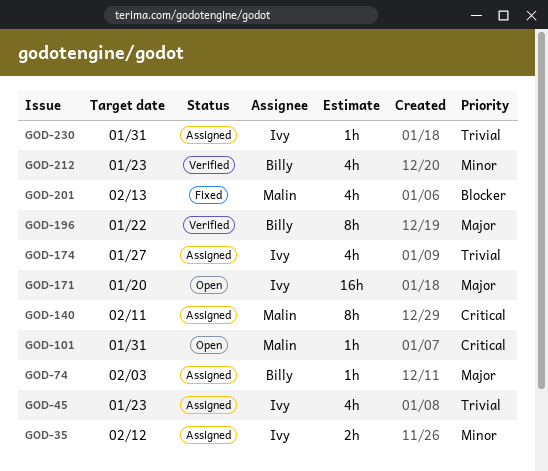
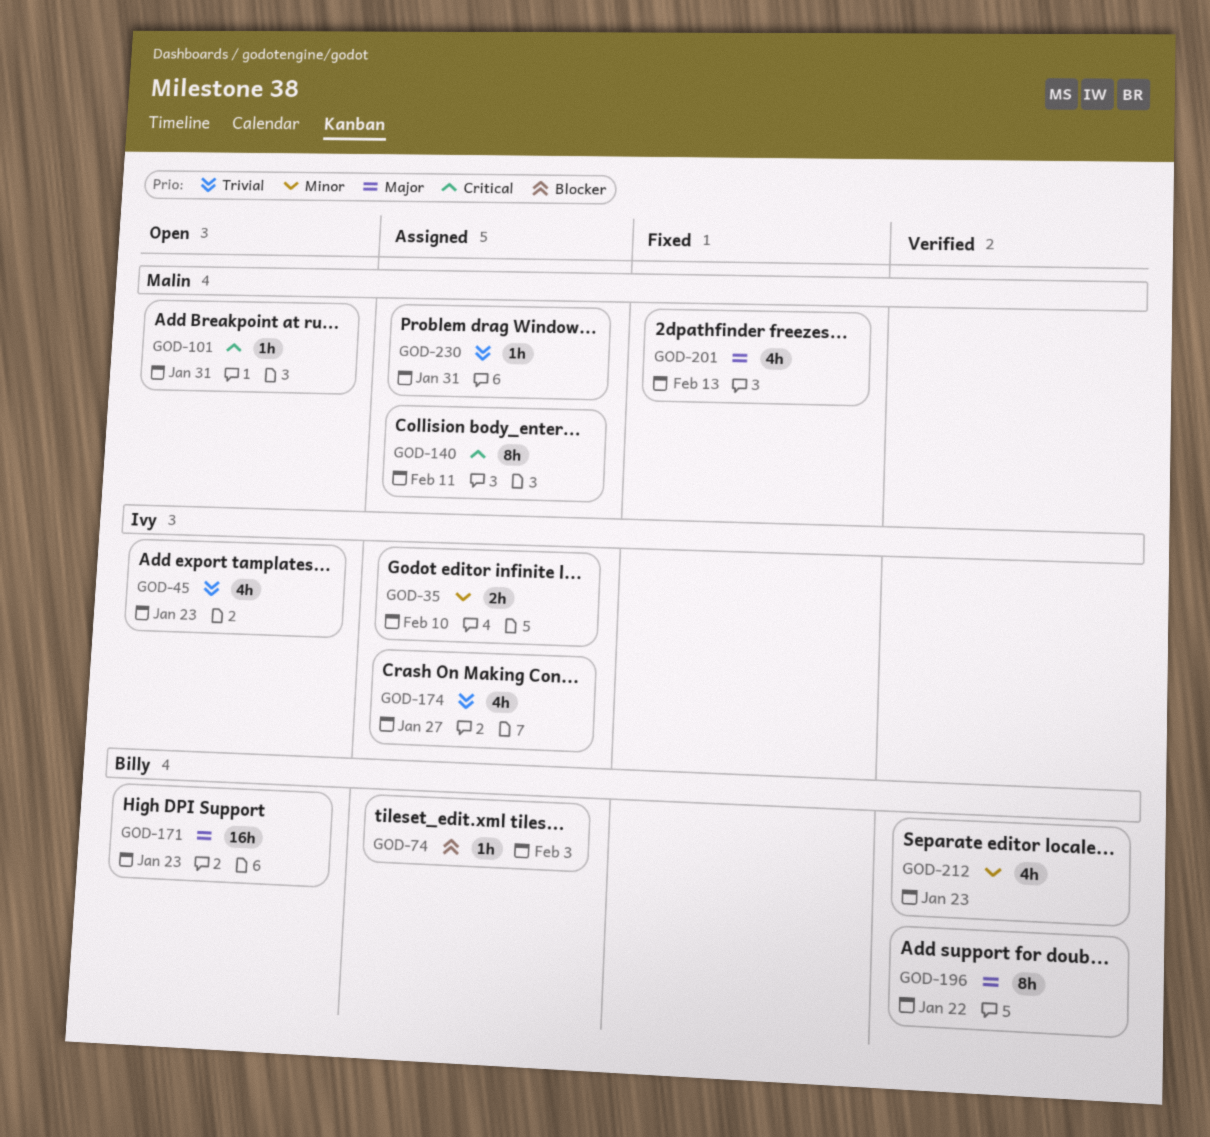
GOD-35, due: Feb 12 -> Feb 10
GOD-45, status: Assigned -> Open
GOD-74, priority: Major -> Blocker
GOD-171, owner: Ivy -> Billy
GOD-171, due: Jan 20 -> Jan 23
GOD-201, priority: Blocker -> Major
GOD-230, owner: Ivy -> Malin

